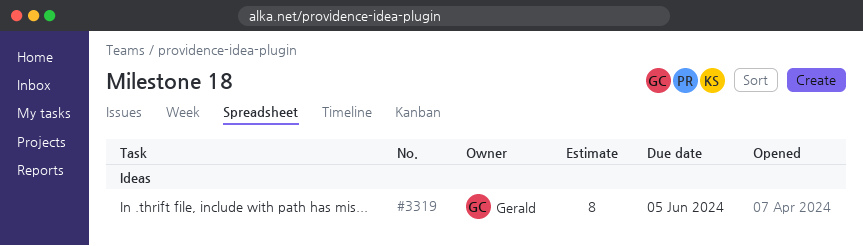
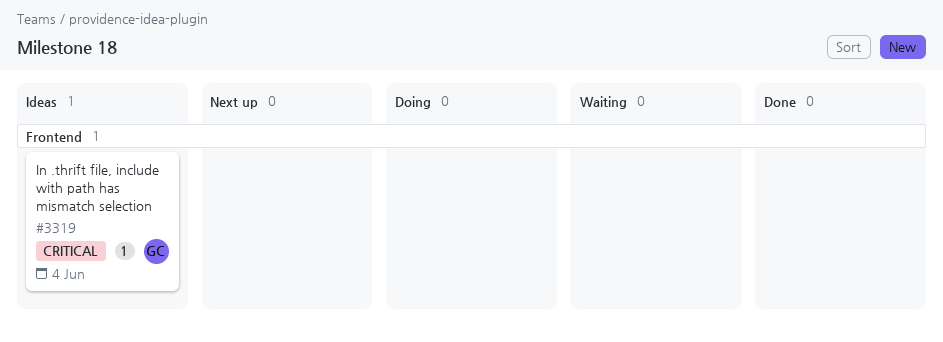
#3319, estimate: 8 -> 1
#3319, due: Jun 5 -> Jun 4

